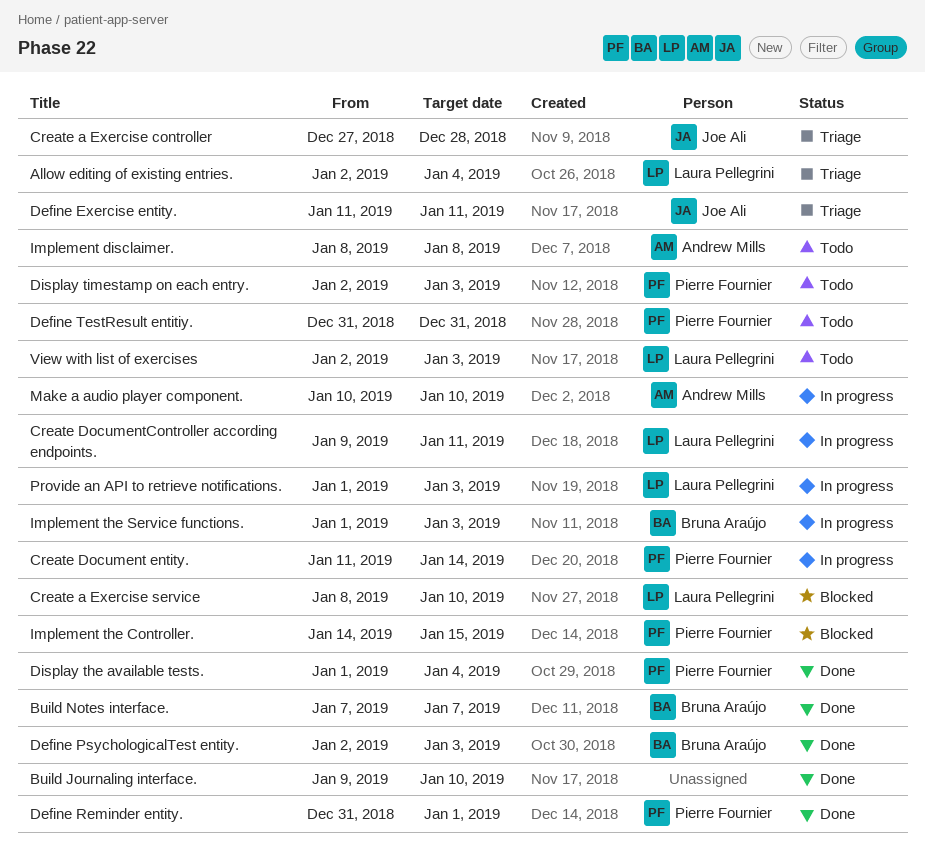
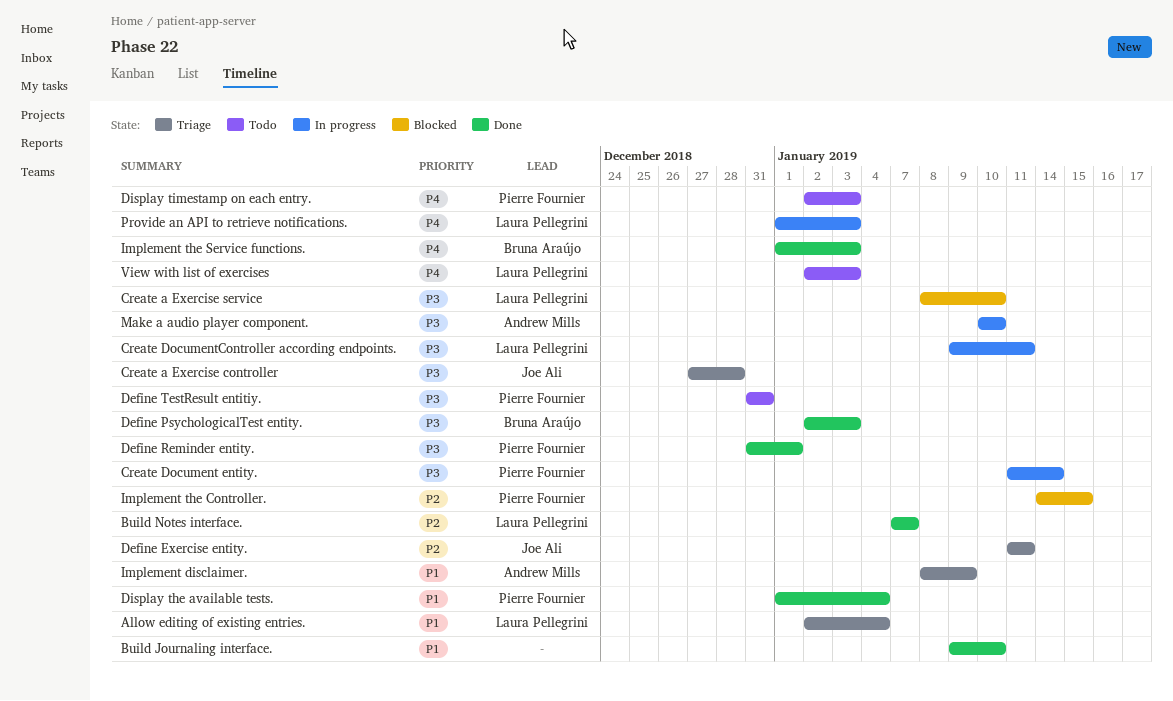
Build Notes interface., owner: Bruna Araújo -> Laura Pellegrini
Implement disclaimer., status: Todo -> Triage
Implement disclaimer., due: Jan 8 -> Jan 9
Implement the Service functions., status: In progress -> Done

